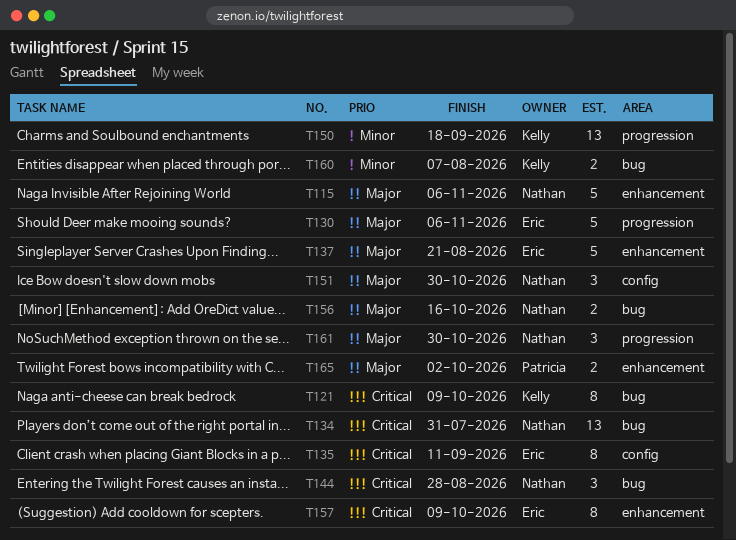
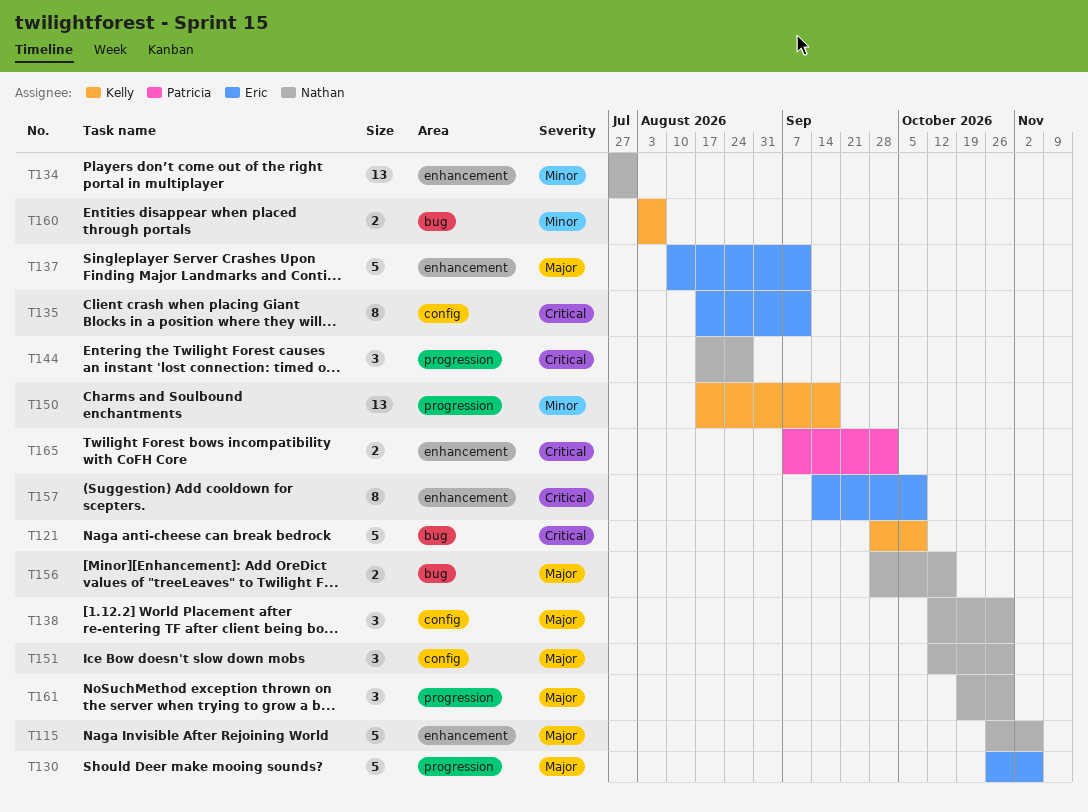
T121, estimate: 8 -> 5
T134, priority: Critical -> Minor
T134, label: bug -> enhancement
T137, due: Aug 21 -> Sep 11
T138: none -> present
T144, label: bug -> progression
T165, priority: Major -> Critical

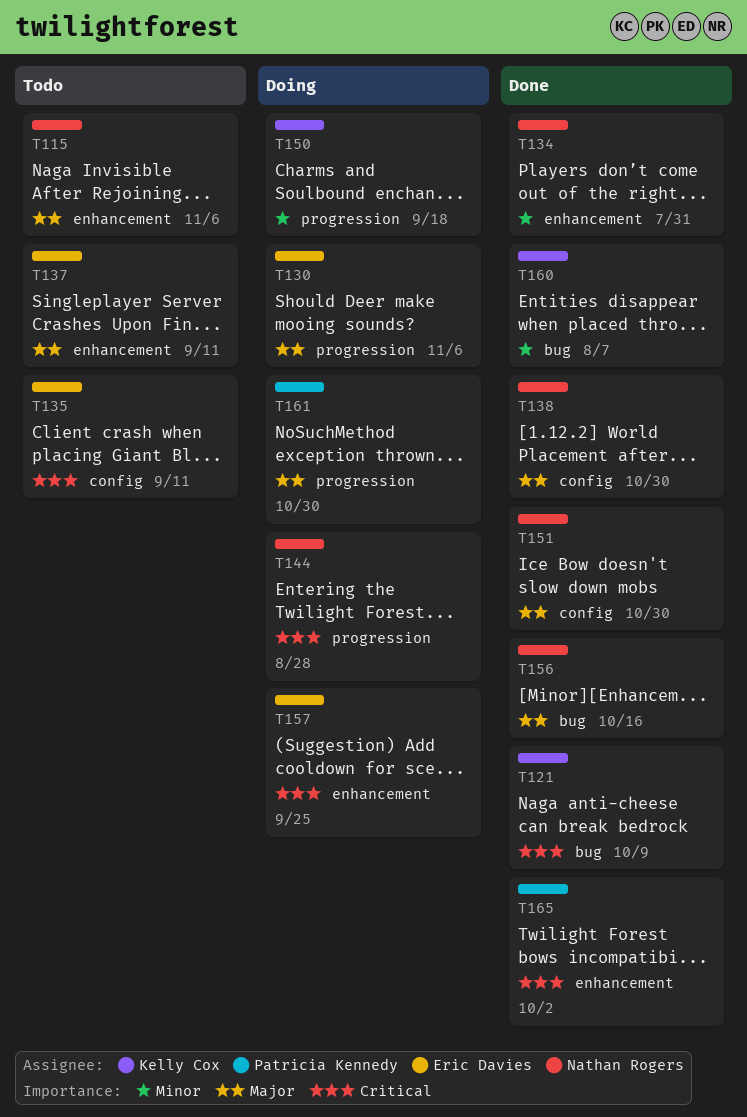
T157, due: Oct 9 -> Sep 25
T161, owner: Nathan Rogers -> Patricia Kennedy

